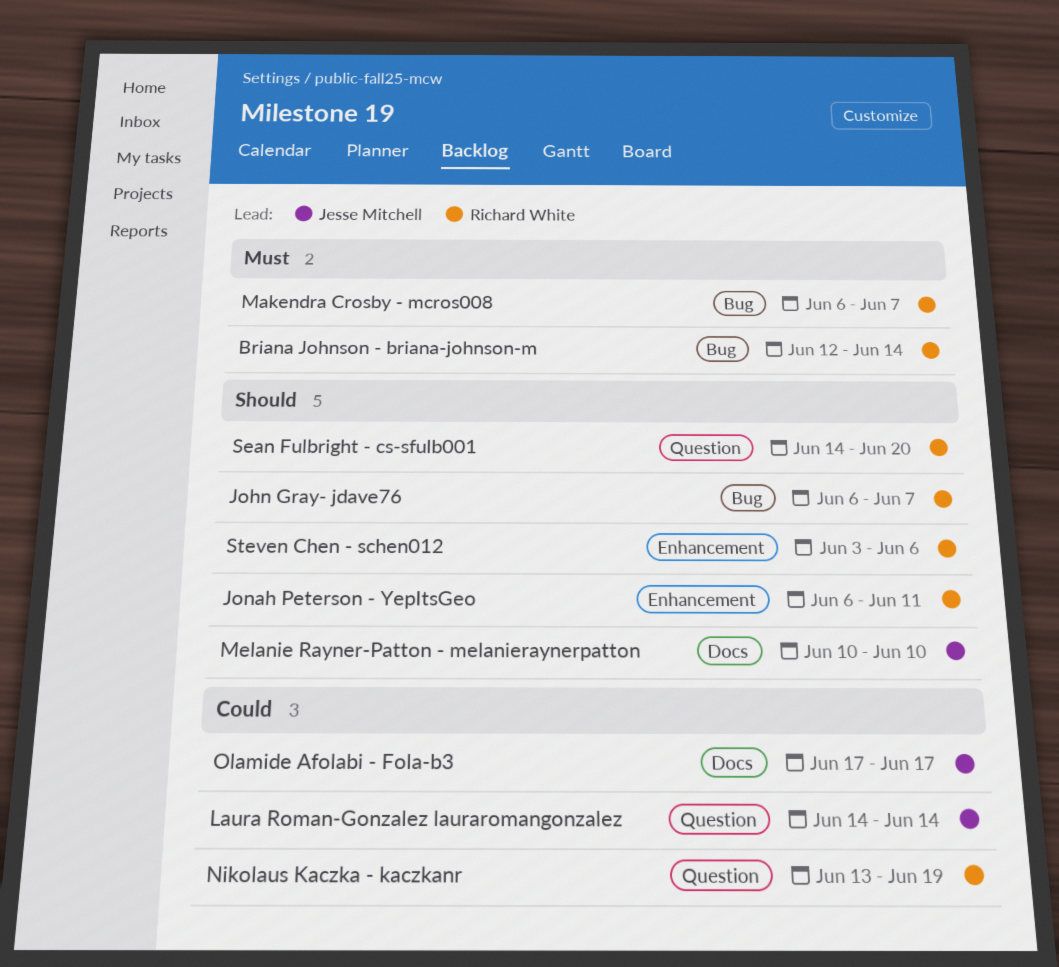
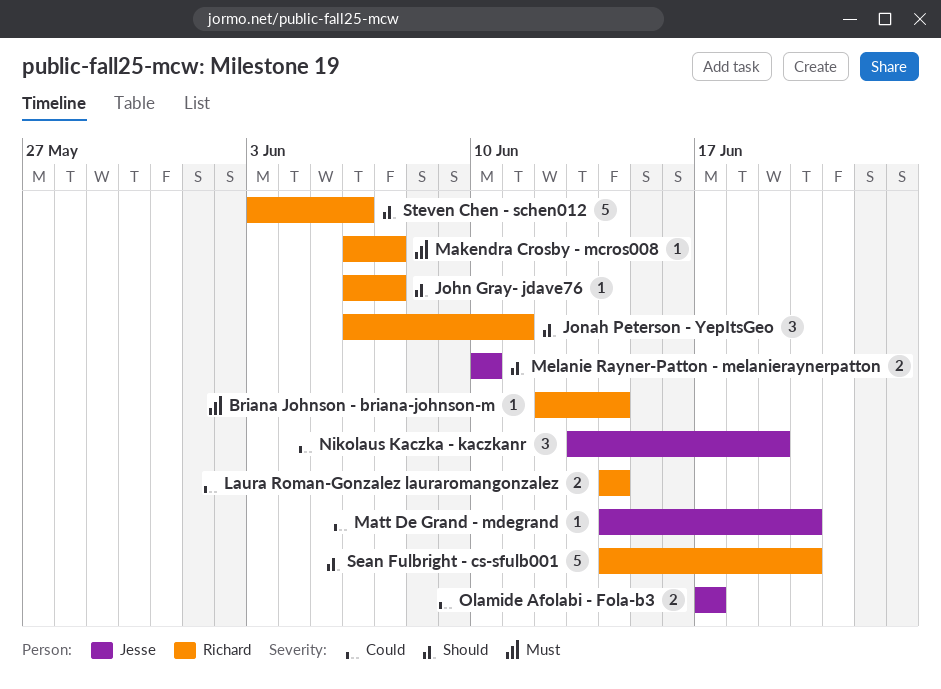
Laura Roman-Gonzalez lauraromangonzalez, owner: Jesse Mitchell -> Richard White
Matt De Grand - mdegrand: none -> present
Nikolaus Kaczka - kaczkanr, owner: Richard White -> Jesse Mitchell

